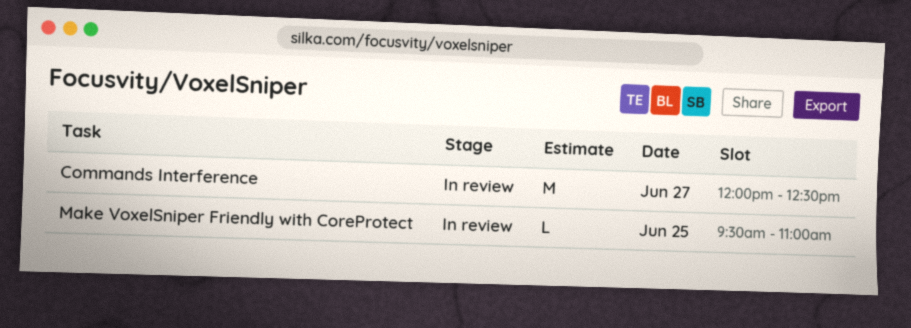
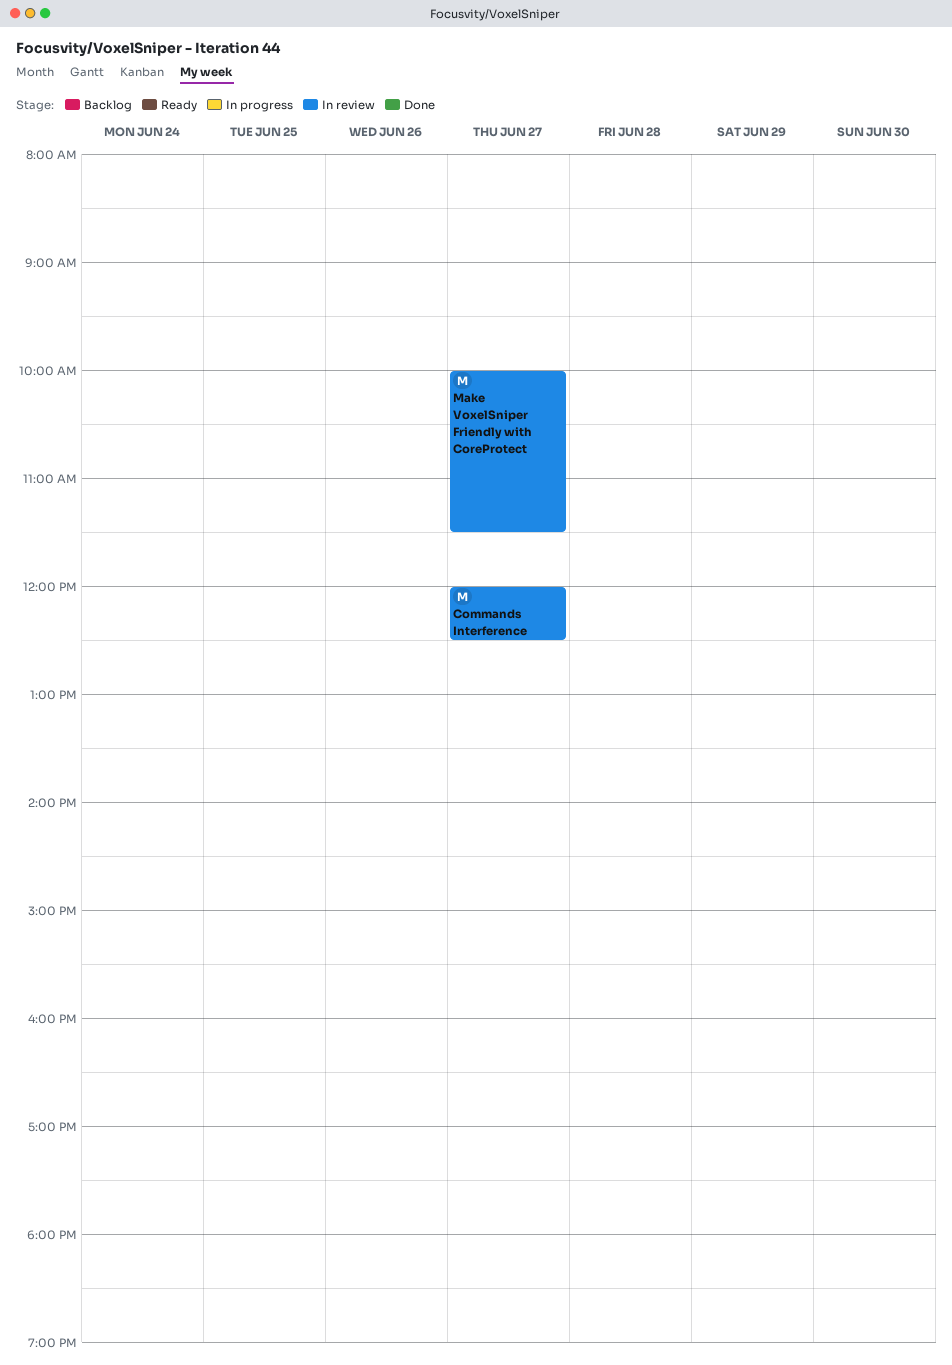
Make VoxelSniper Friendly with CoreProtect, estimate: L -> M
Make VoxelSniper Friendly with CoreProtect, day: Jun 25 -> Jun 27
Make VoxelSniper Friendly with CoreProtect, begins: 09:30 -> 10:00
Make VoxelSniper Friendly with CoreProtect, ends: 11:00 -> 11:30

